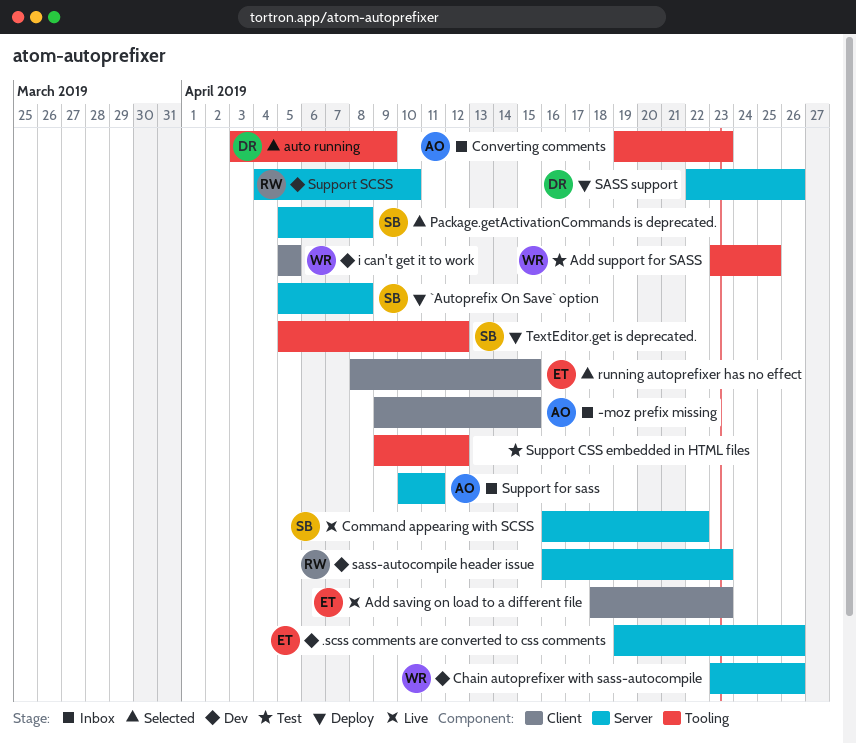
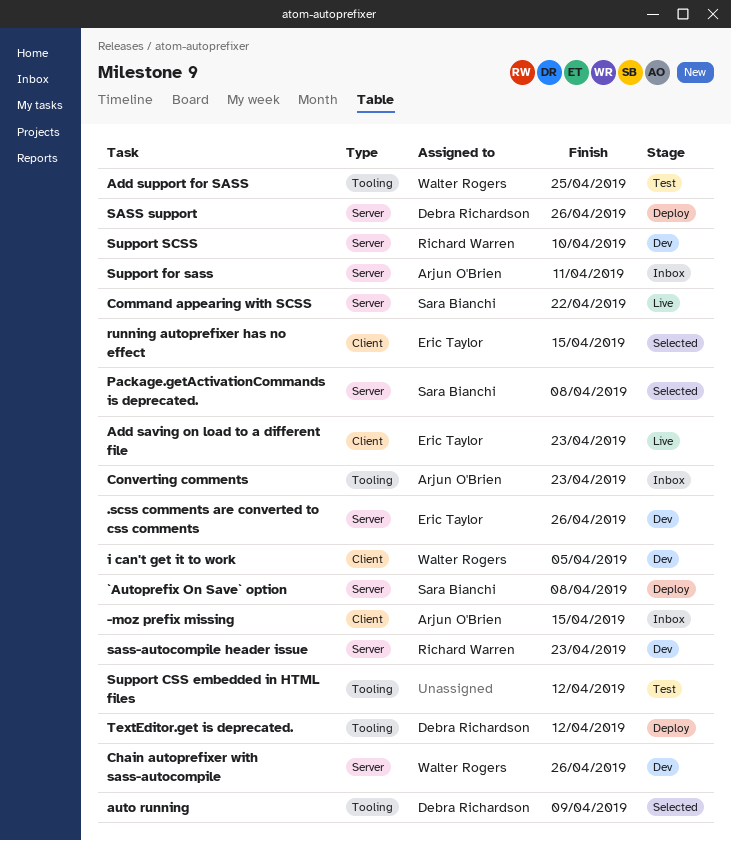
TextEditor.get is deprecated., owner: Sara Bianchi -> Debra Richardson

